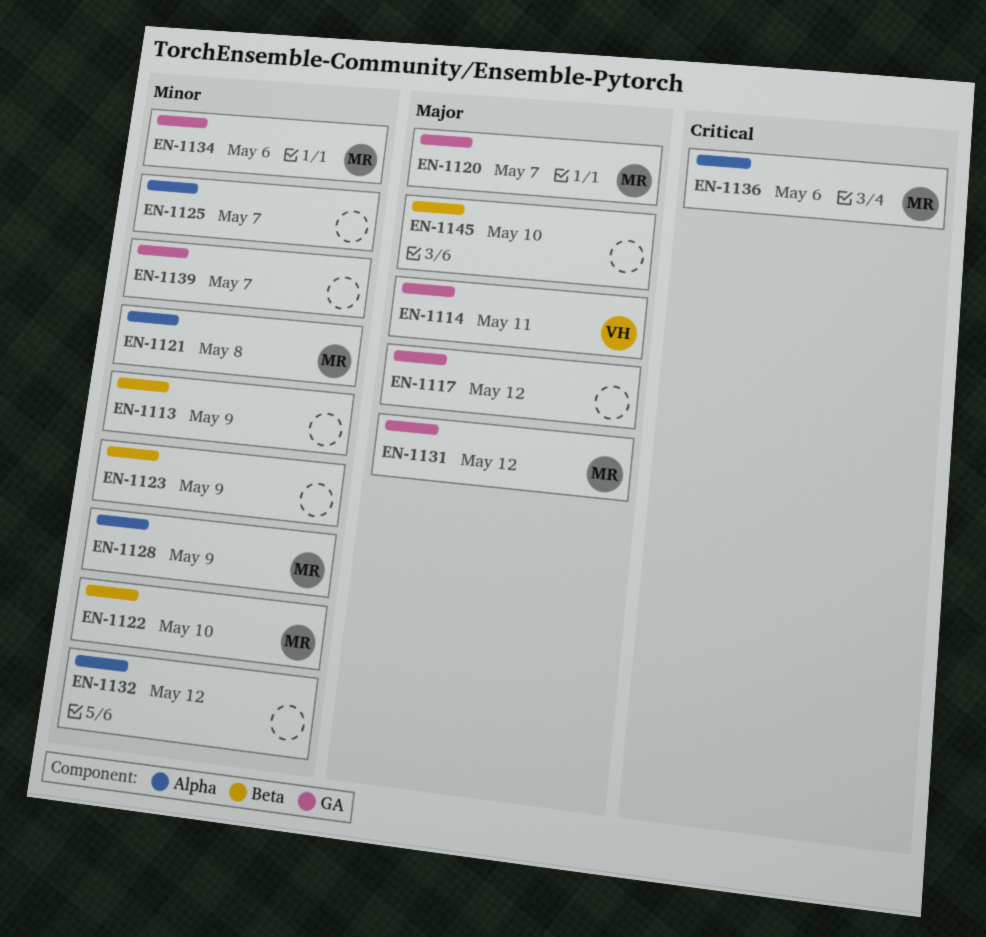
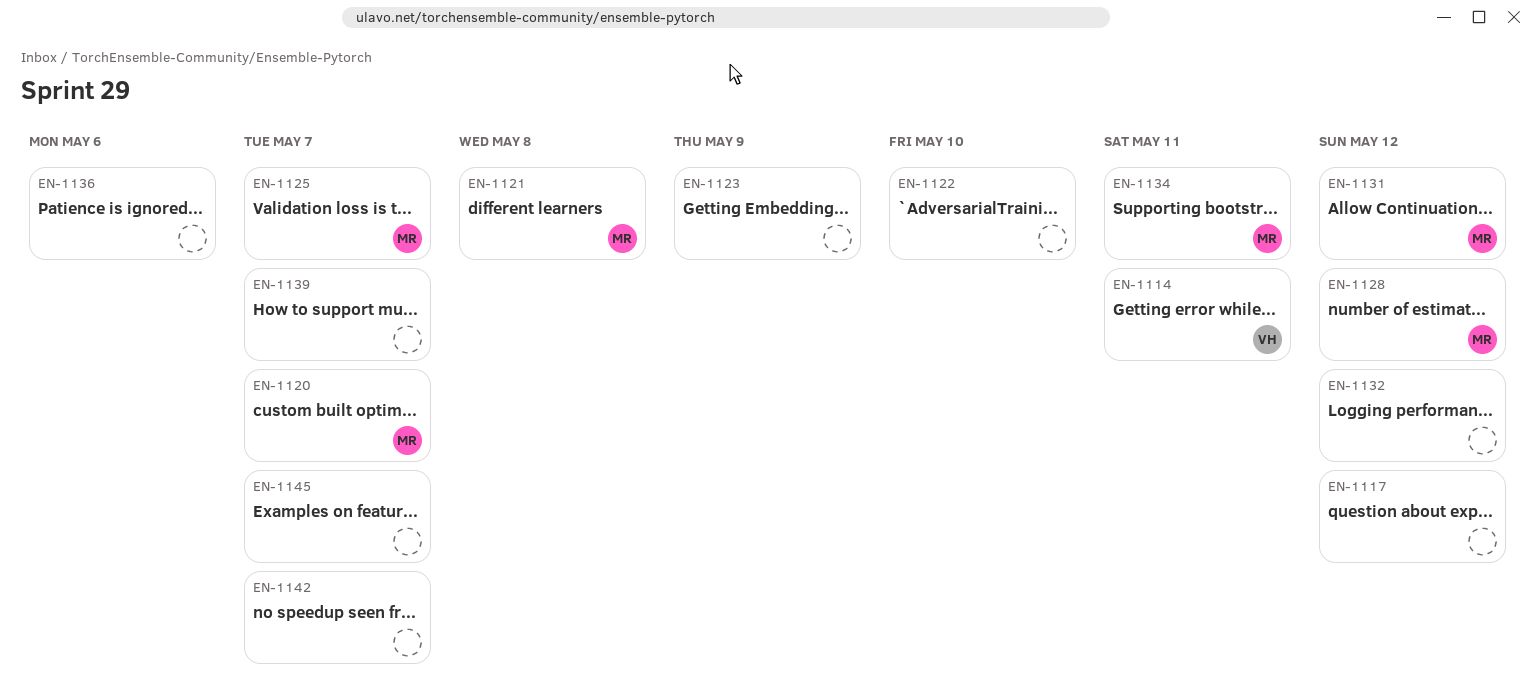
EN-1113: present -> none
EN-1122, owner: MR -> none
EN-1125, owner: none -> MR
EN-1128, due: May 9 -> May 12
EN-1134, due: May 6 -> May 11
EN-1136, owner: MR -> none
EN-1142: none -> present
EN-1145, due: May 10 -> May 7

